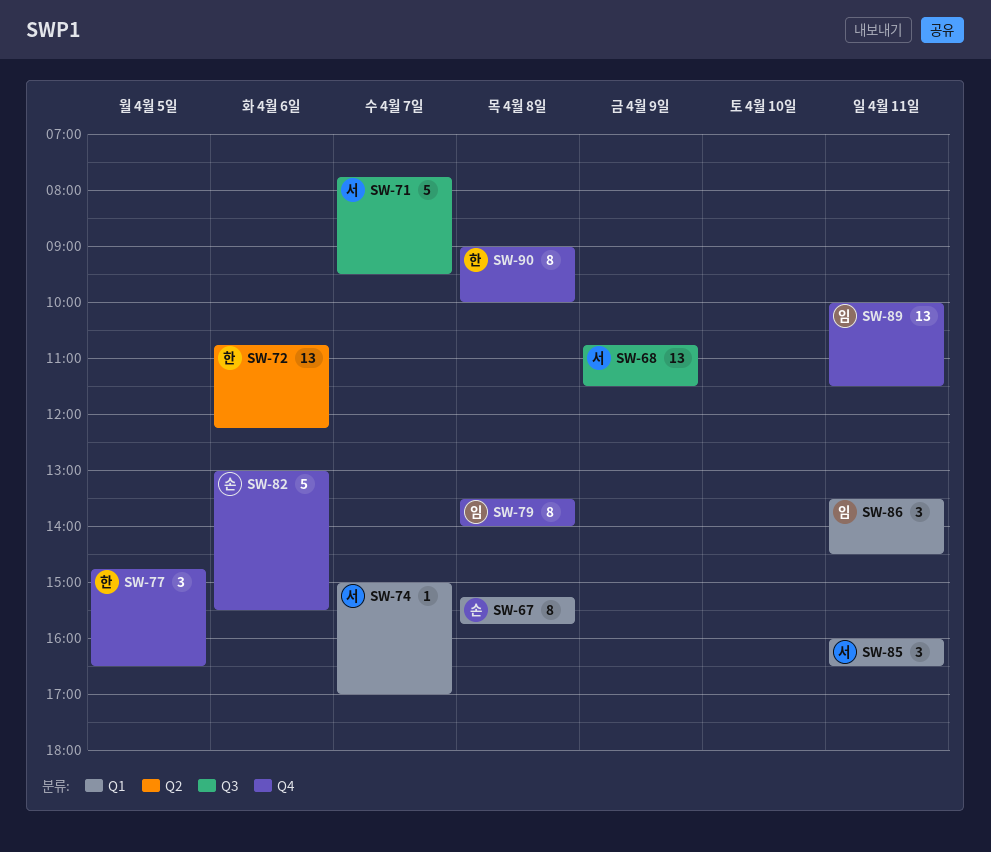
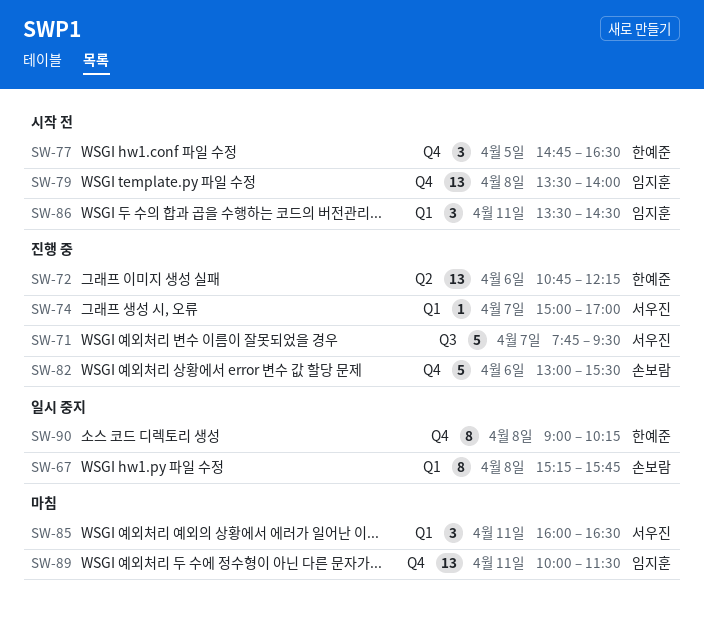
SW-68: present -> none
SW-79, estimate: 8 -> 13
SW-90, ends: 10:00 -> 10:15

